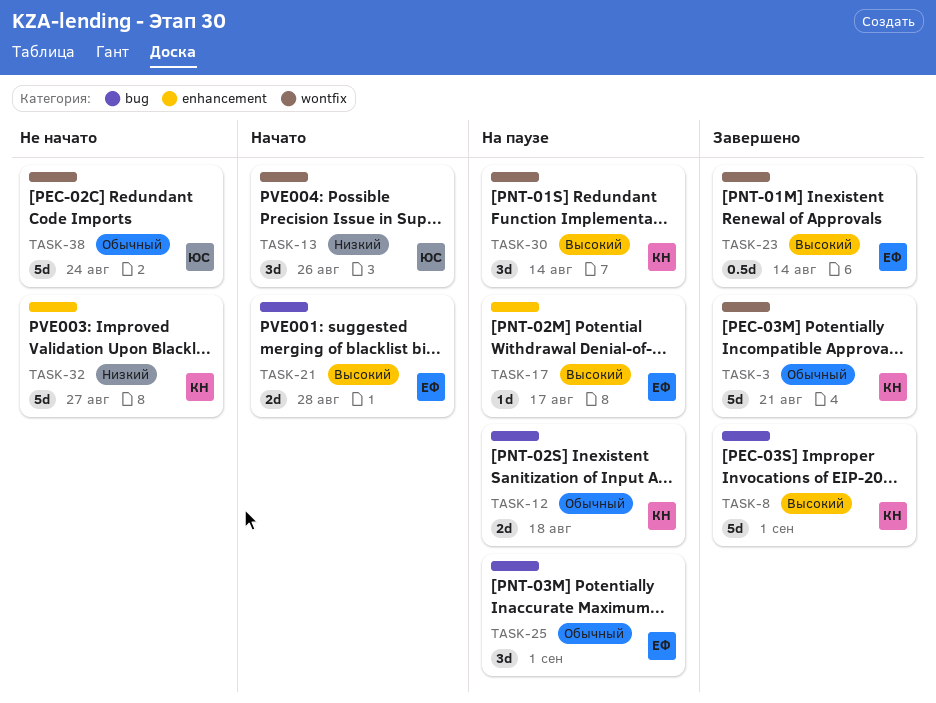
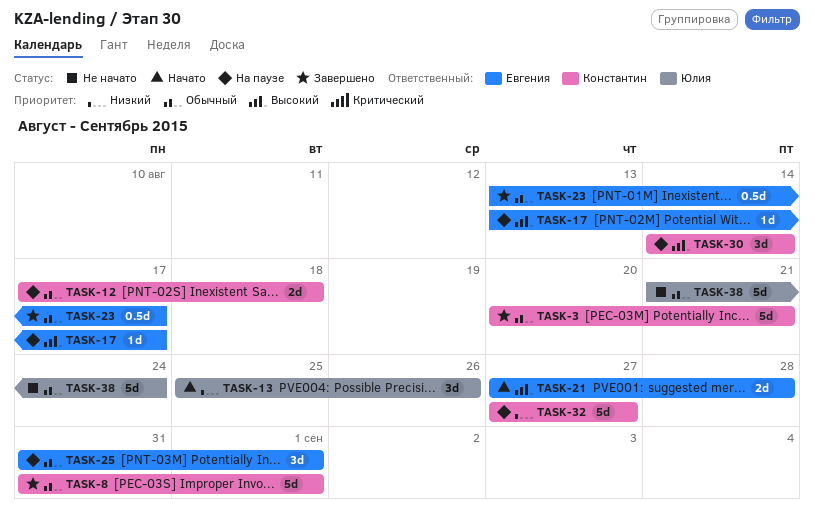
TASK-8, priority: Высокий -> Обычный
TASK-23, priority: Высокий -> Обычный
TASK-23, due: Aug 14 -> Aug 17
TASK-32, status: Не начато -> На паузе

